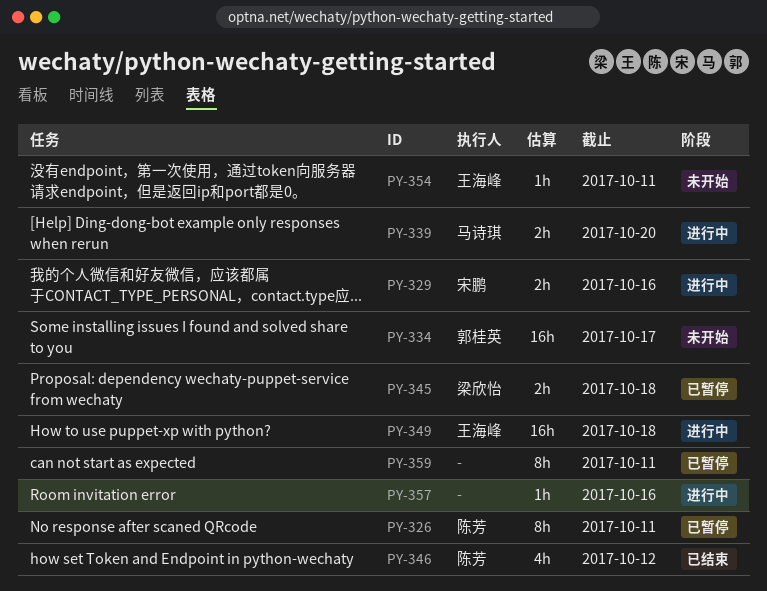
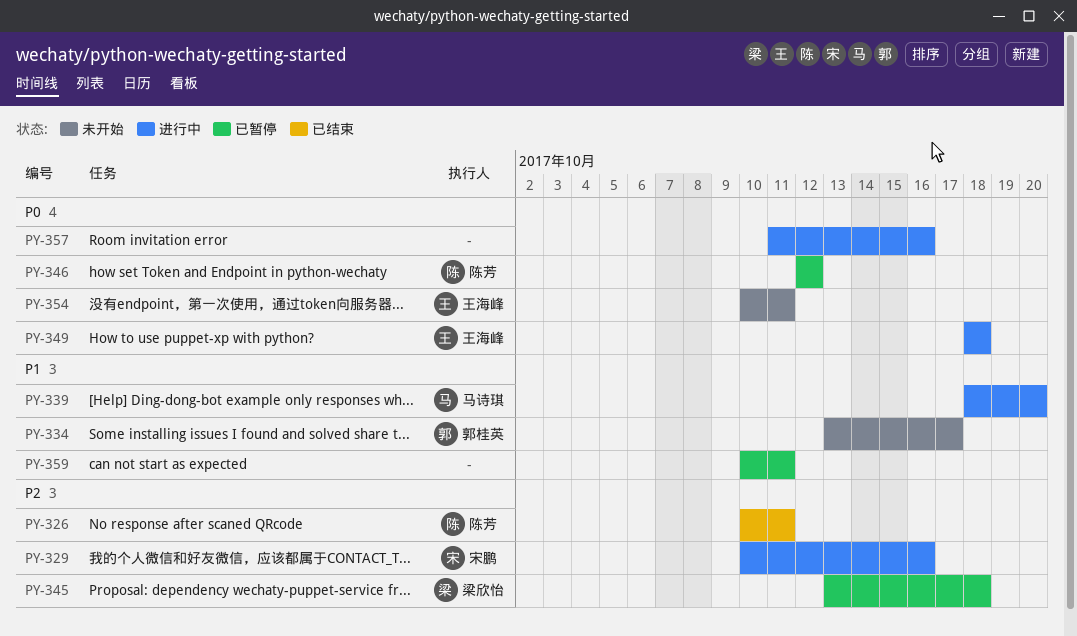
PY-326, status: 已暂停 -> 已结束
PY-346, status: 已结束 -> 已暂停

